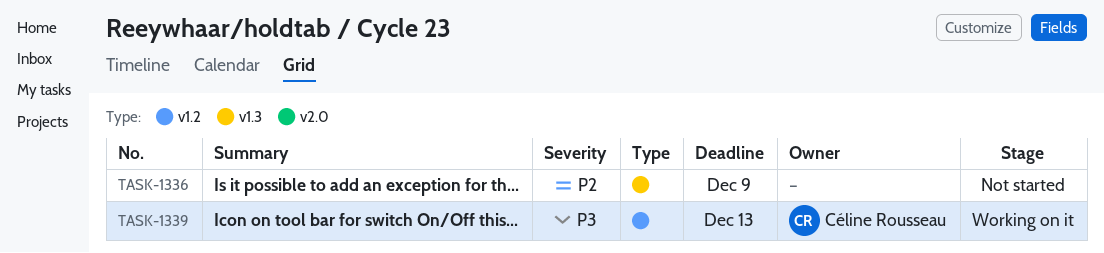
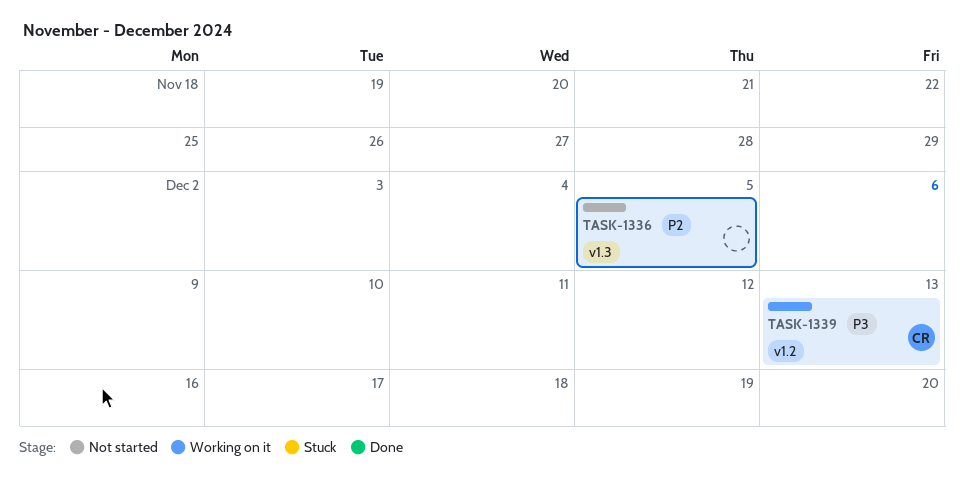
TASK-1336, due: Dec 9 -> Dec 5

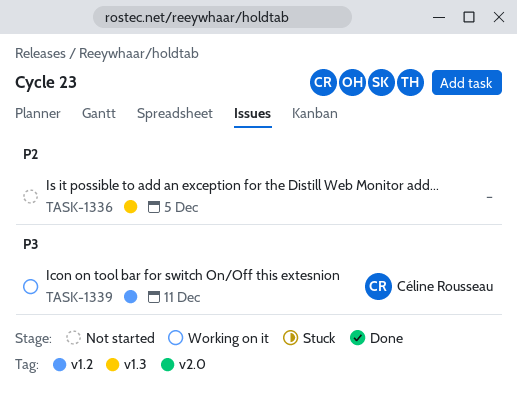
TASK-1339, due: Dec 13 -> Dec 11

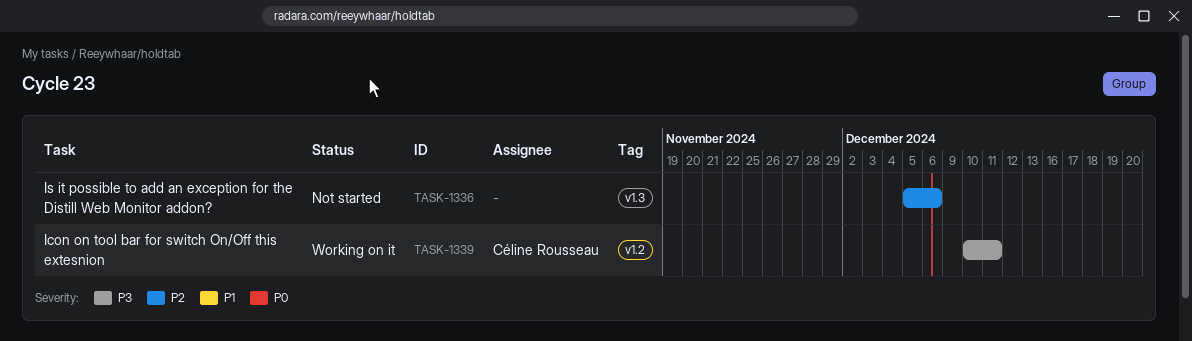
TASK-1336, due: Dec 5 -> Dec 6

